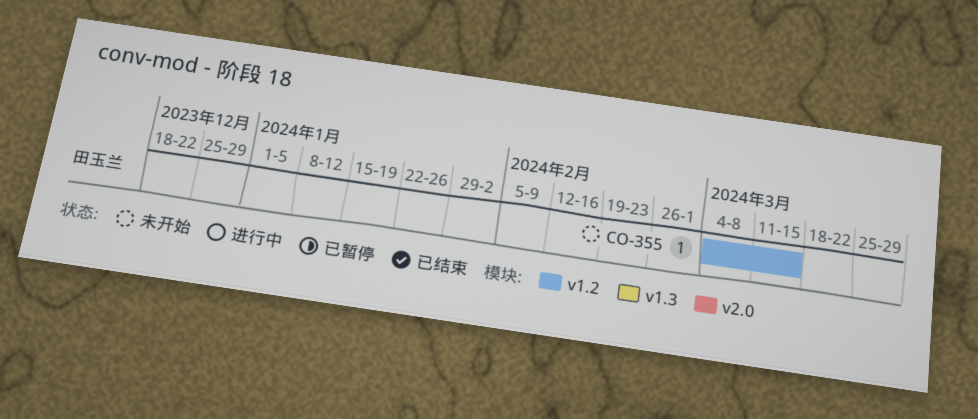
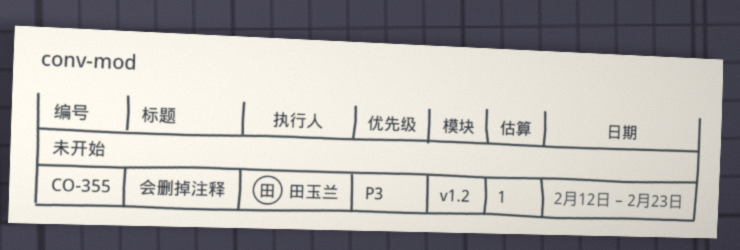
CO-355, start: Mar 4 -> Feb 12
CO-355, due: Mar 15 -> Feb 23

